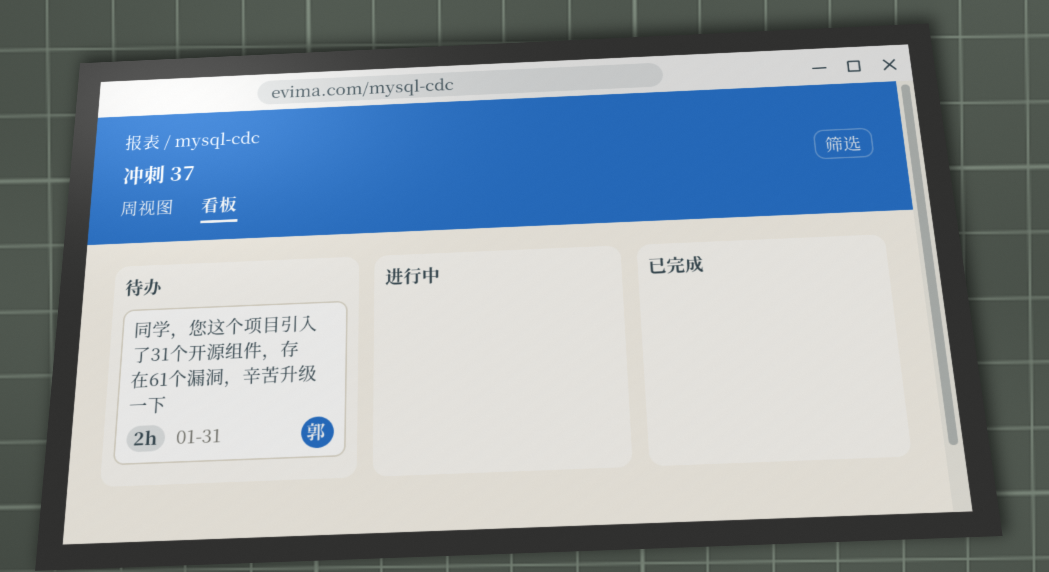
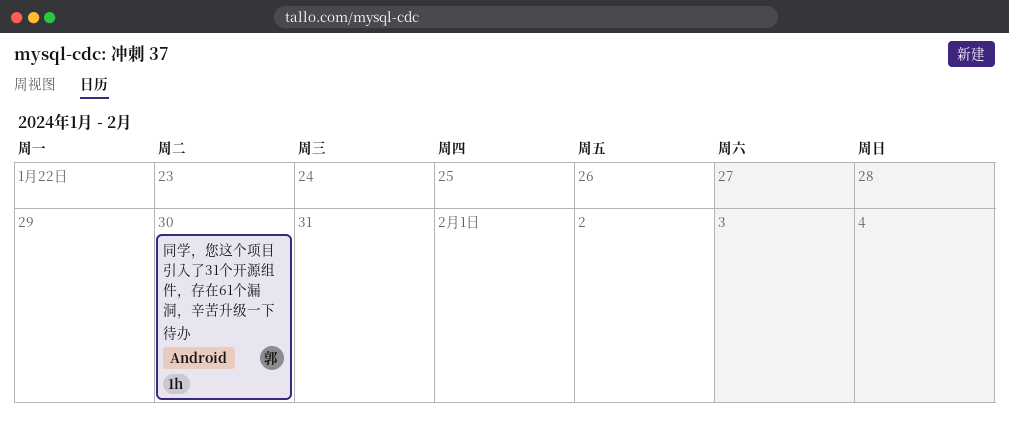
同学，您这个项目引入了31个开源组件，存在61个漏洞，辛苦升级一下, estimate: 2h -> 1h
同学，您这个项目引入了31个开源组件，存在61个漏洞，辛苦升级一下, due: Jan 31 -> Jan 30

